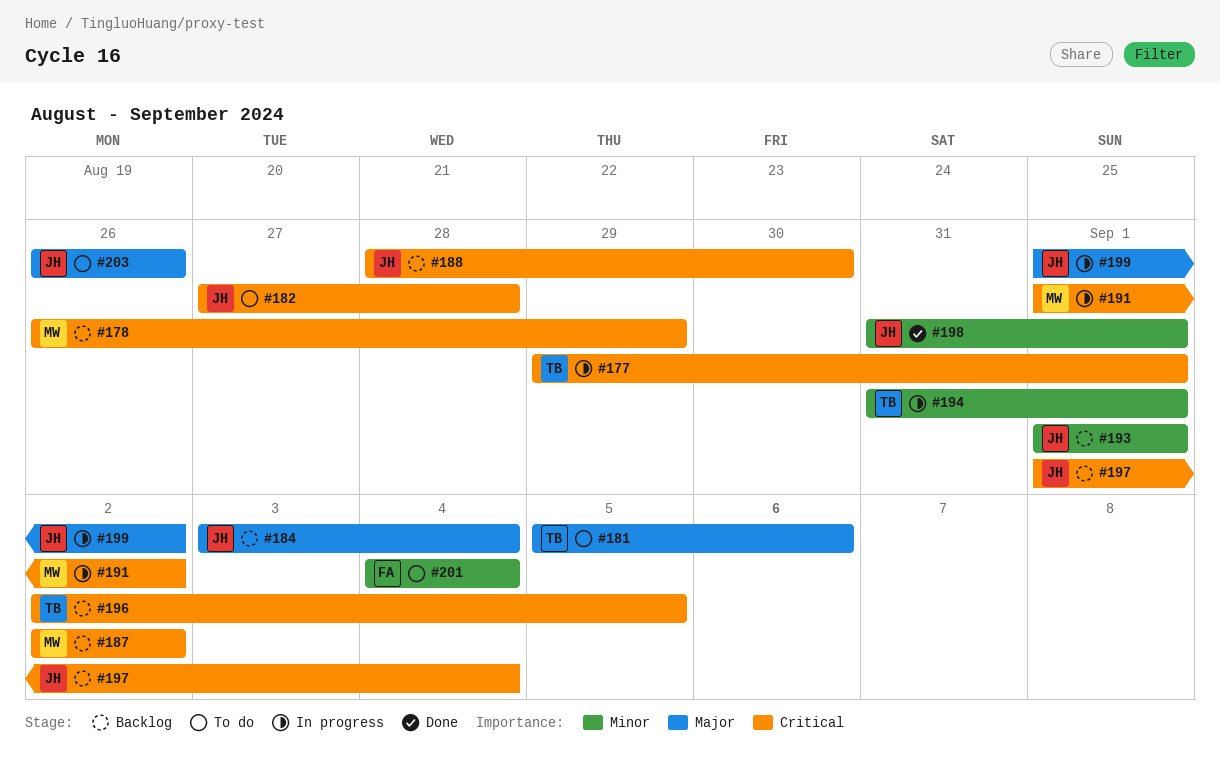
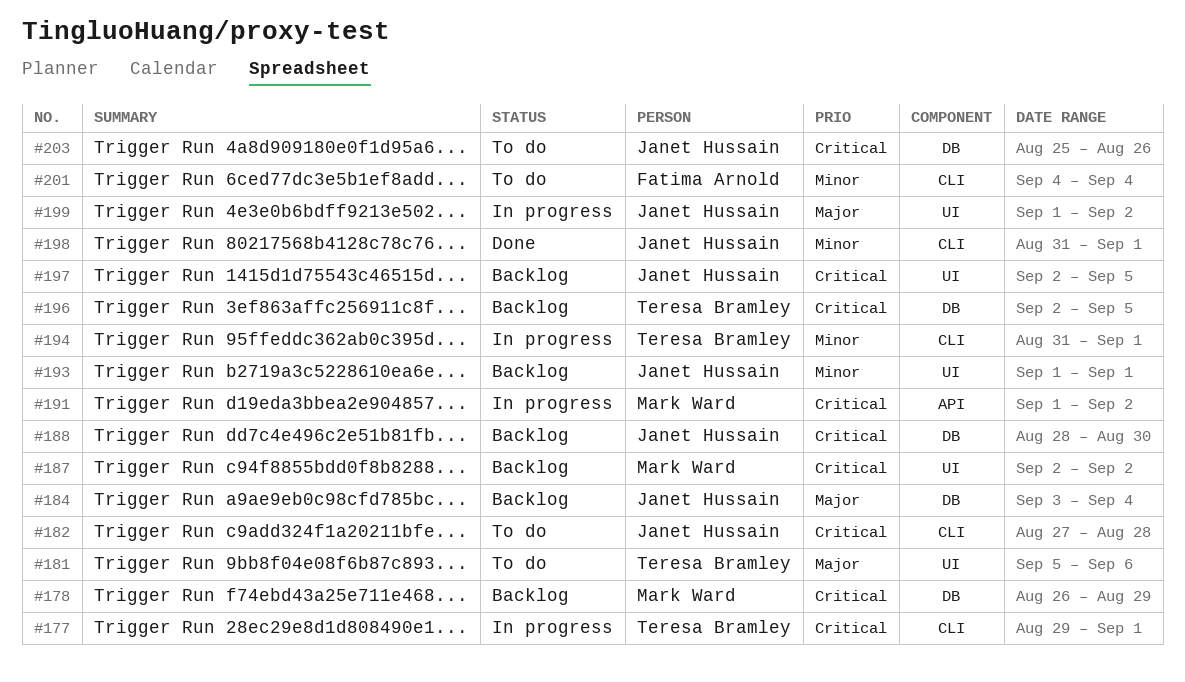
#197, start: Sep 1 -> Sep 2
#197, due: Sep 4 -> Sep 5
#203, priority: Major -> Critical
#203, start: Aug 26 -> Aug 25

